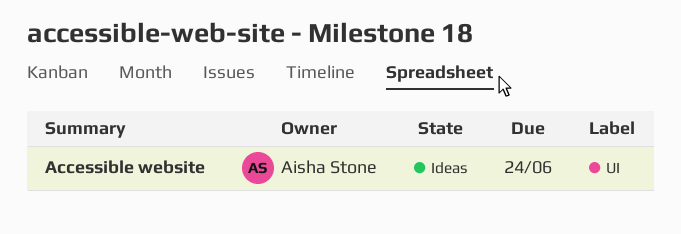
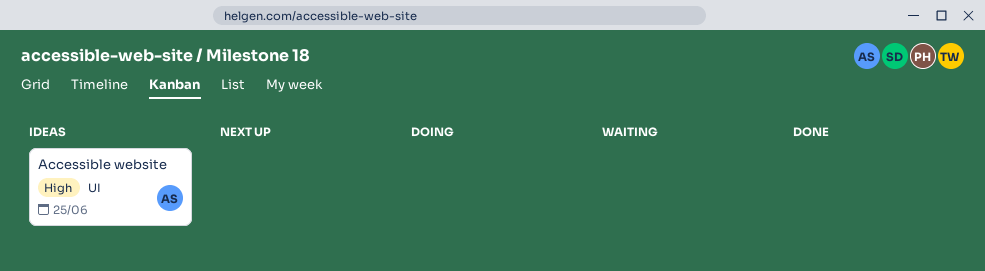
Accessible website, due: Jun 24 -> Jun 25

